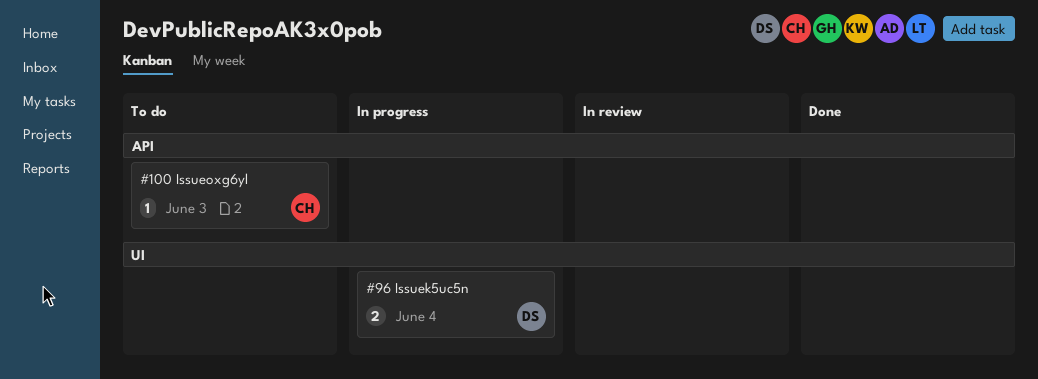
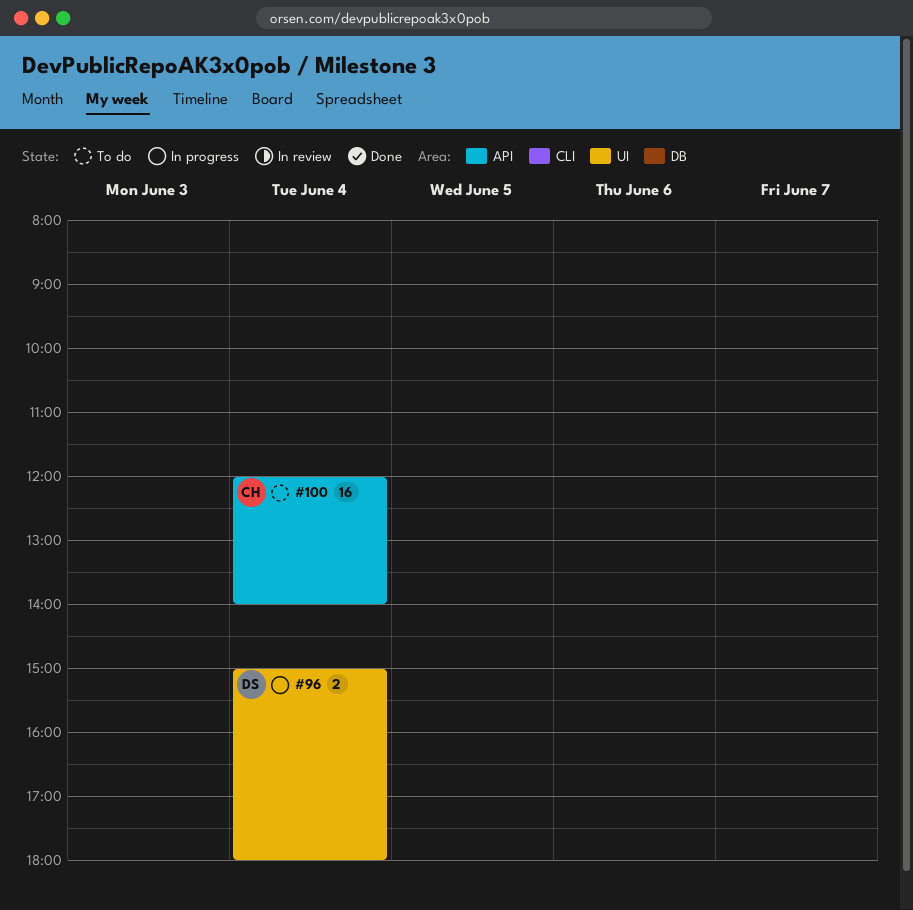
#100, estimate: 1 -> 16
#100, day: Jun 3 -> Jun 4

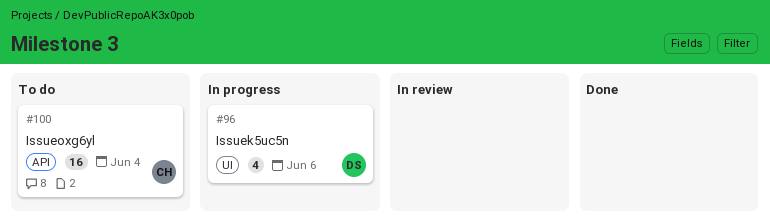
#96, estimate: 2 -> 4
#96, day: Jun 4 -> Jun 6

